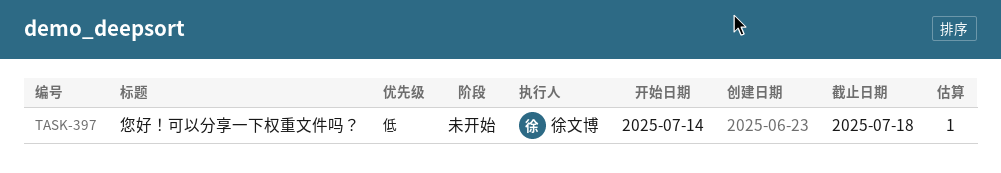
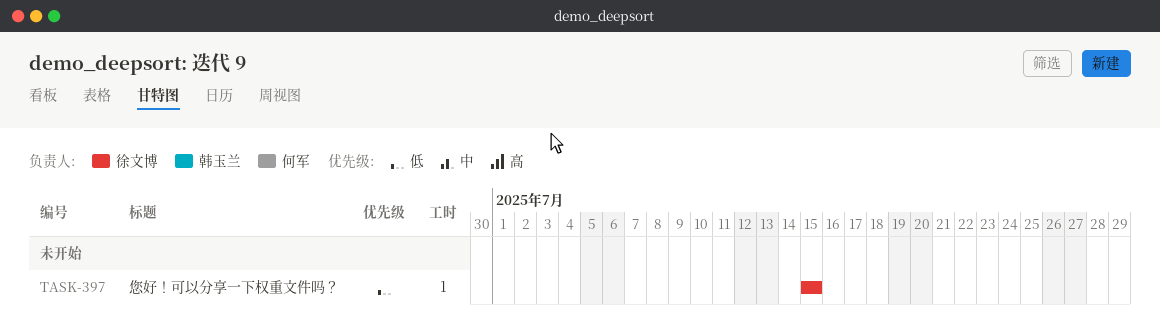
TASK-397, start: Jul 14 -> Jul 15
TASK-397, due: Jul 18 -> Jul 15

